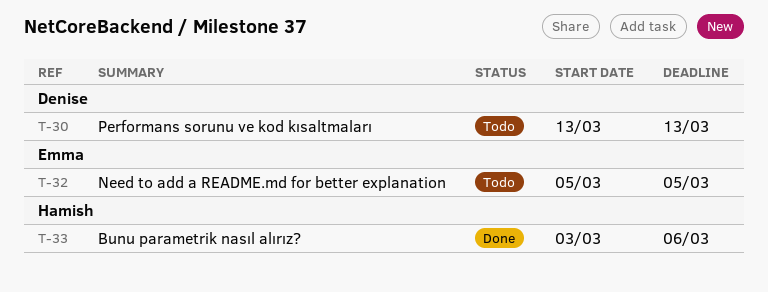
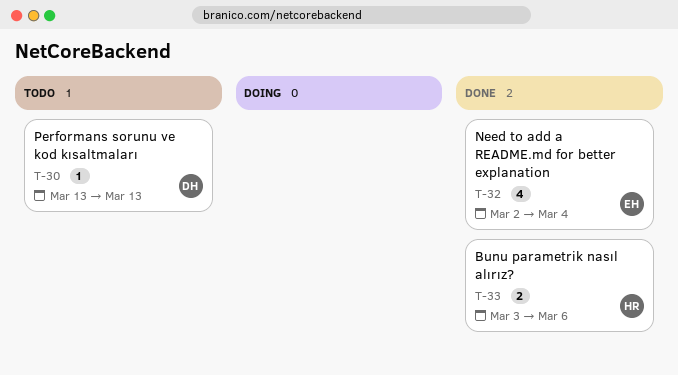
T-32, status: Todo -> Done
T-32, start: Mar 5 -> Mar 2
T-32, due: Mar 5 -> Mar 4

